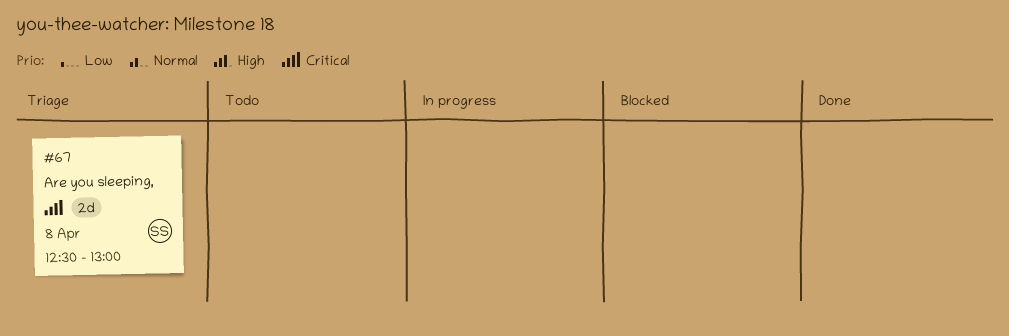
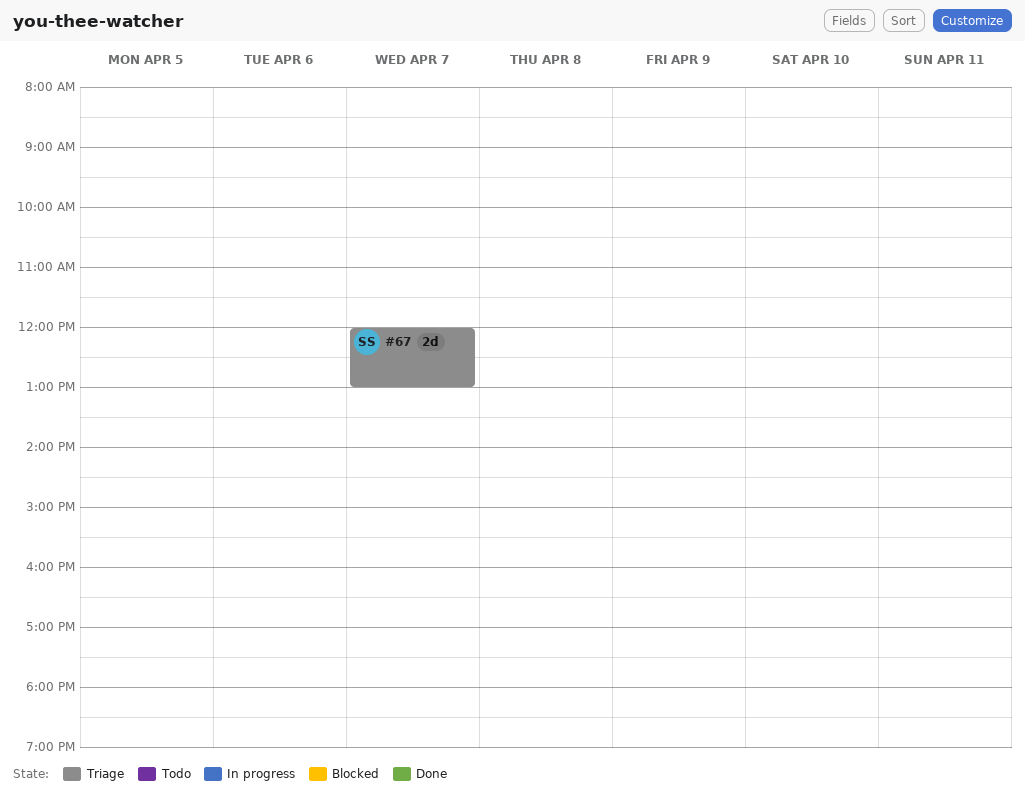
#67, day: Apr 8 -> Apr 7
#67, begins: 12:30 -> 12:00

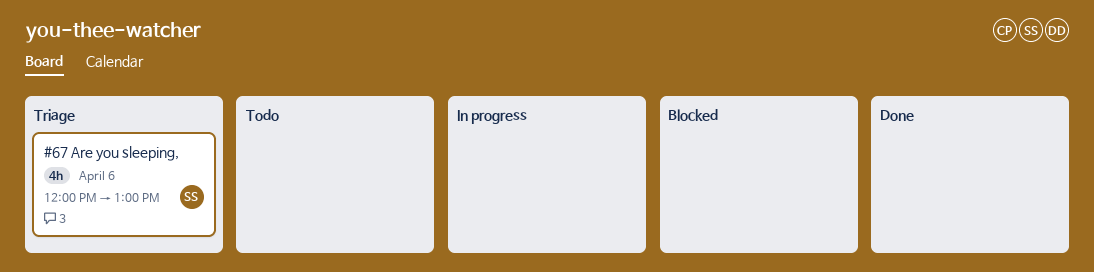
#67, estimate: 2d -> 4h
#67, day: Apr 7 -> Apr 6

